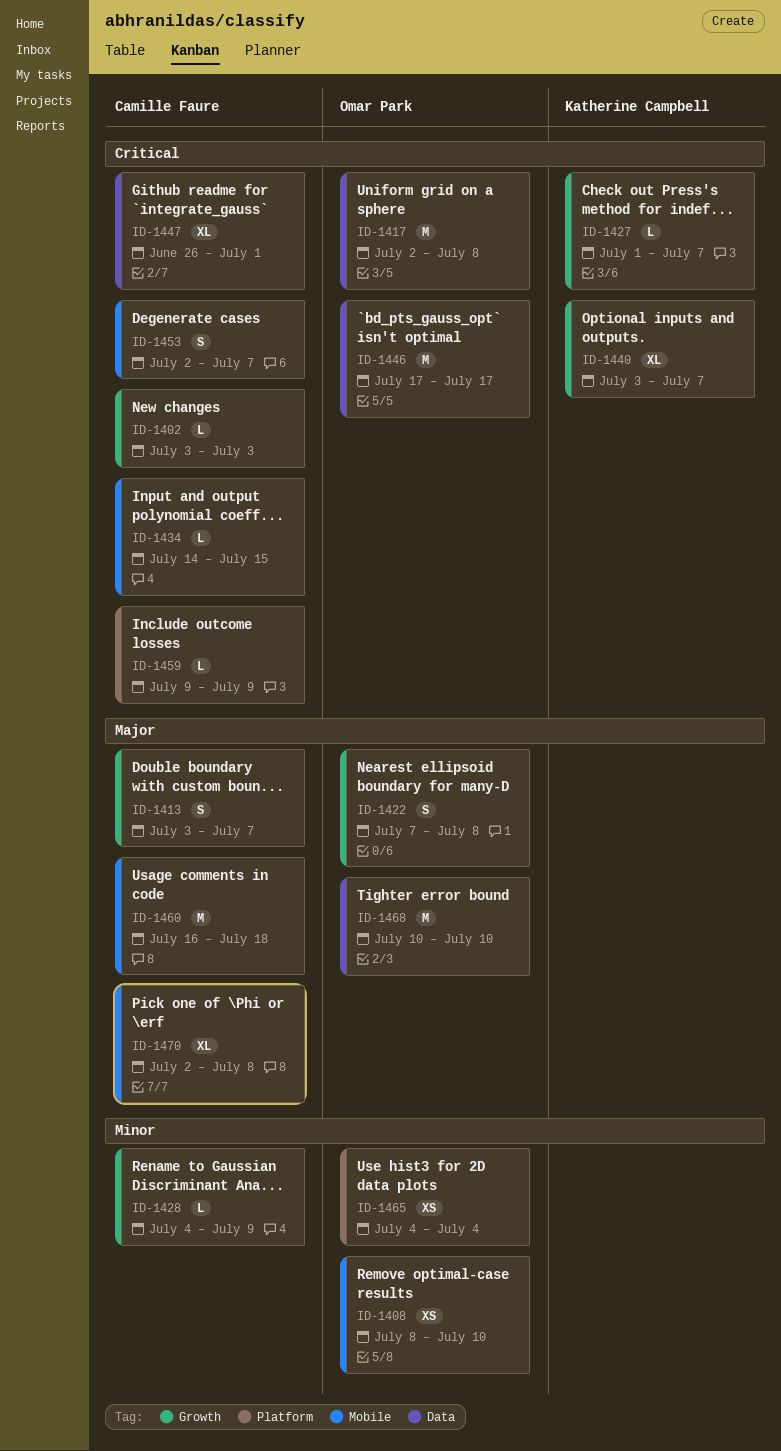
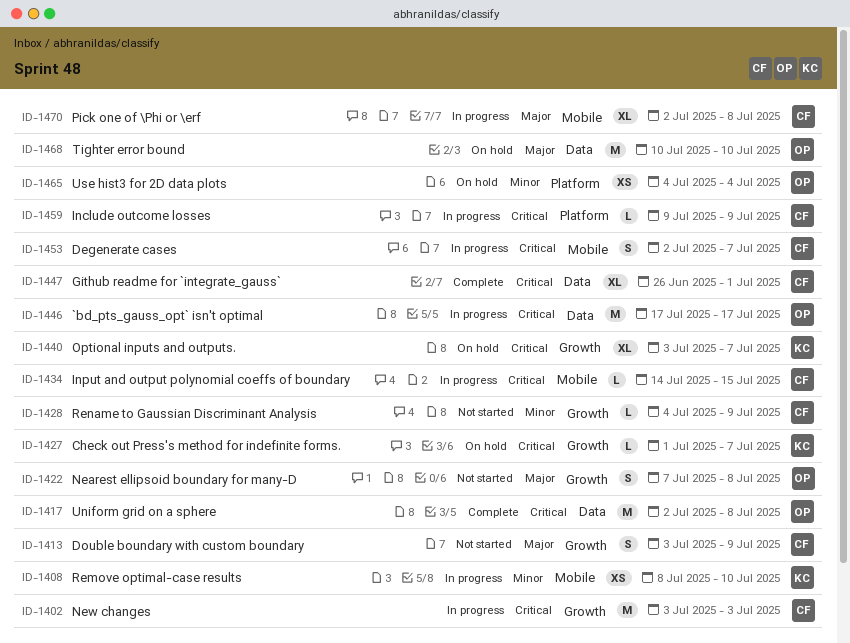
ID-1402, estimate: L -> M
ID-1408, owner: Omar Park -> Katherine Campbell
ID-1413, due: Jul 7 -> Jul 9
ID-1460: present -> none

